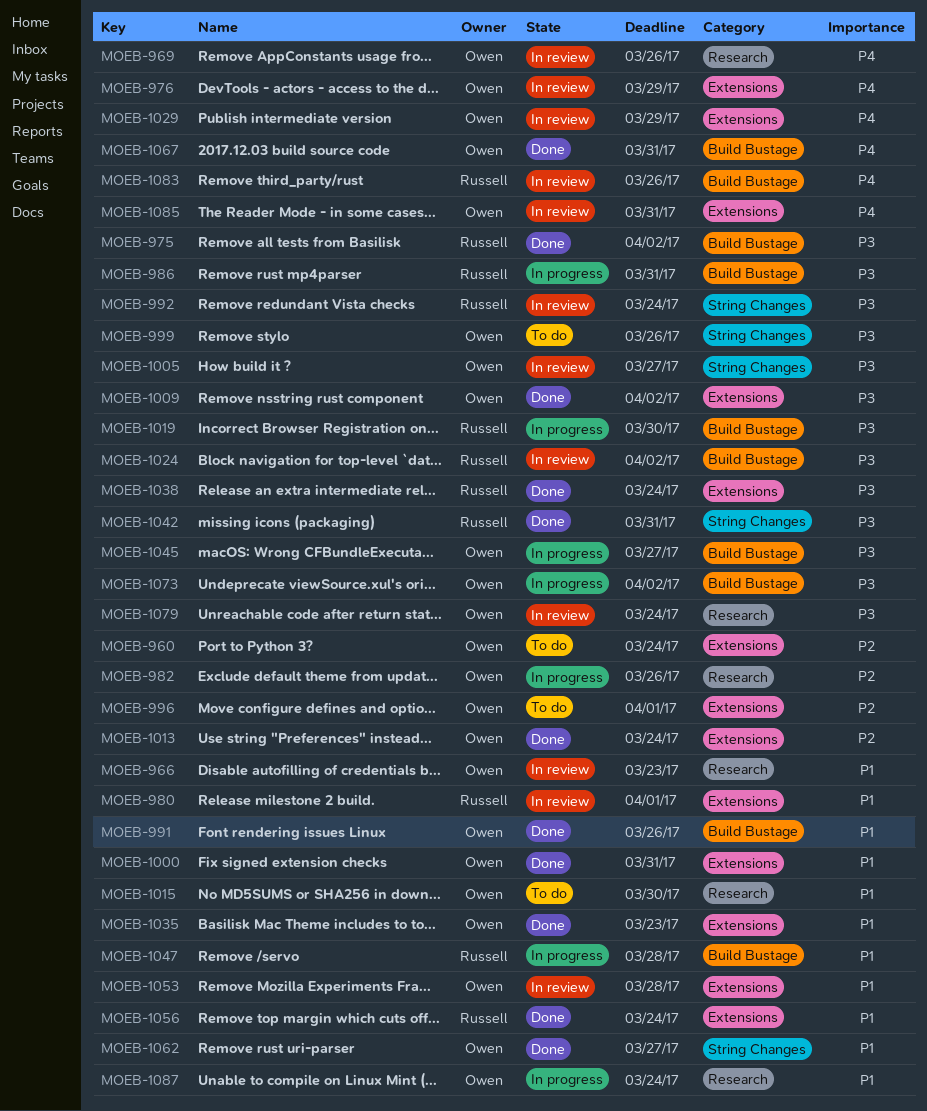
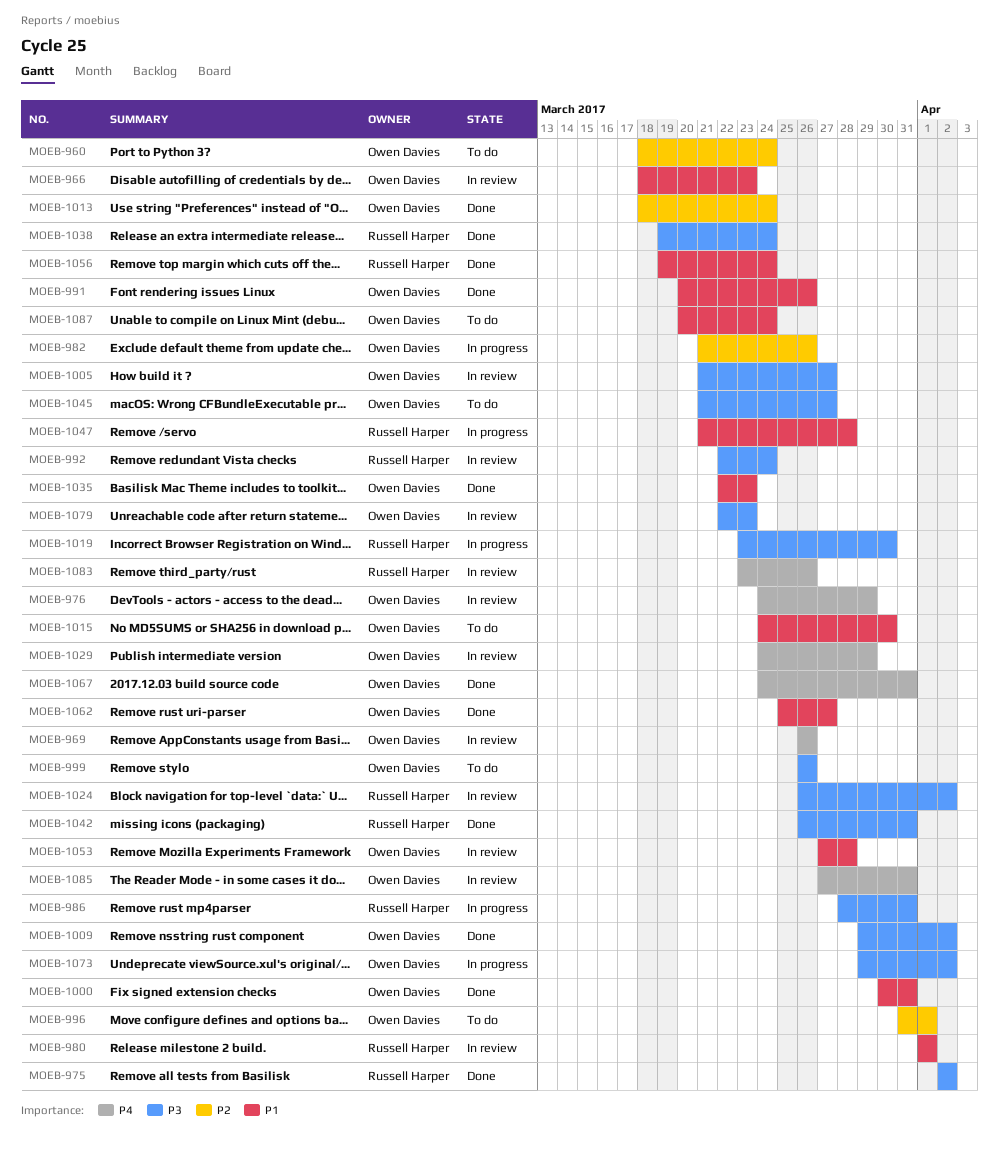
MOEB-1045, status: In progress -> To do
MOEB-1079, due: Mar 24 -> Mar 23
MOEB-1087, status: In progress -> To do

